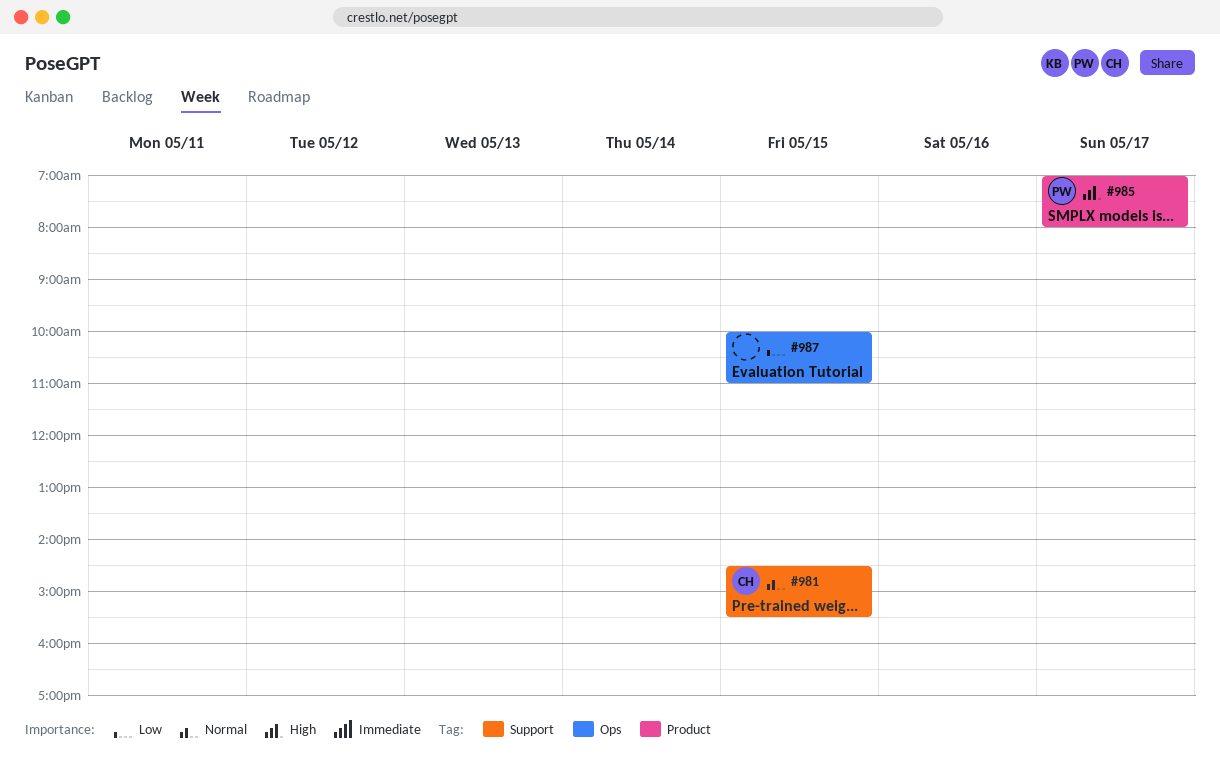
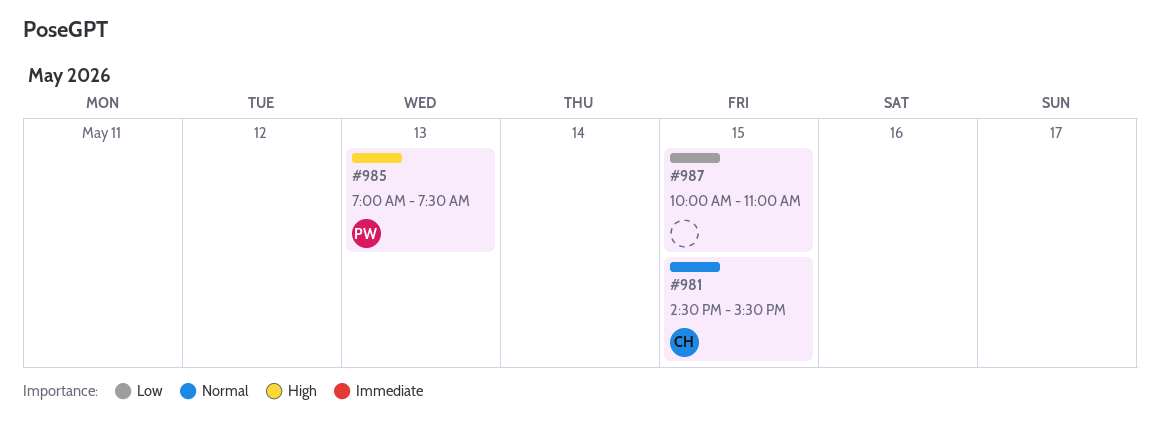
#985, day: May 17 -> May 13
#985, ends: 08:00 -> 07:30

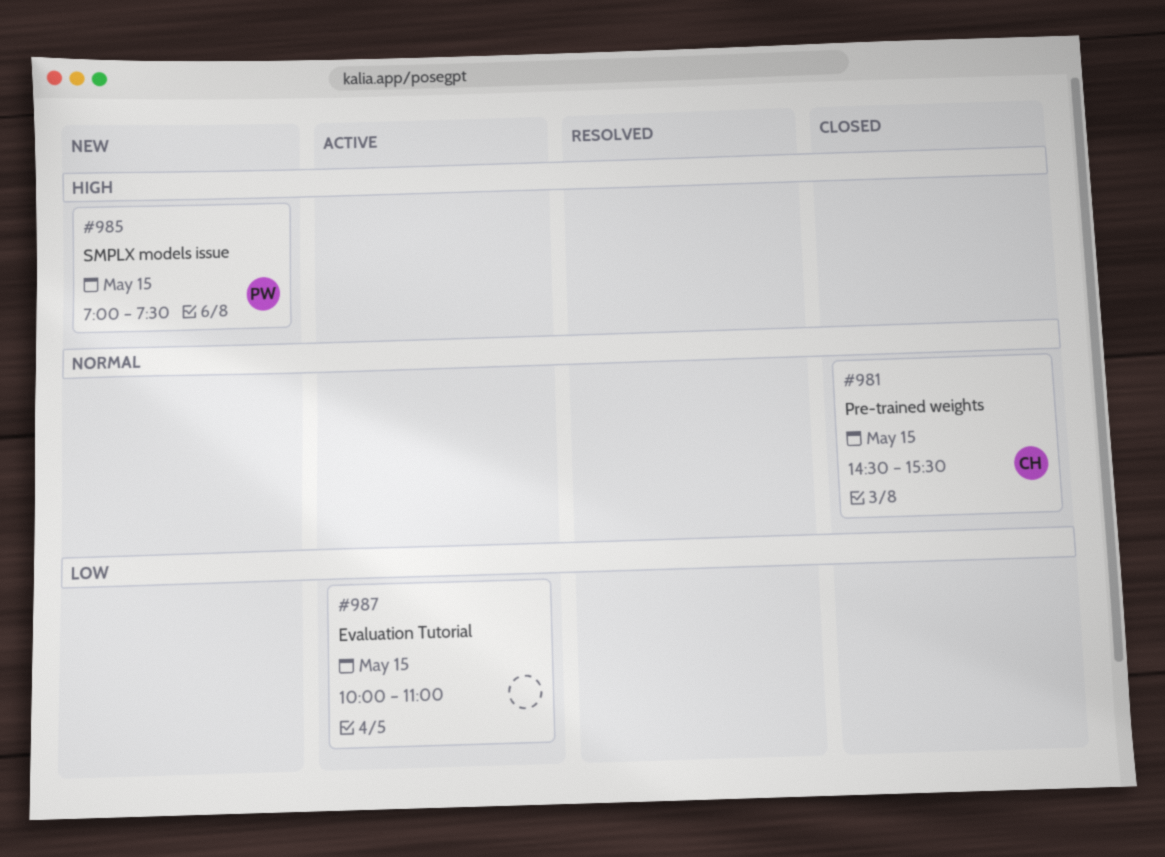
#985, day: May 13 -> May 15

